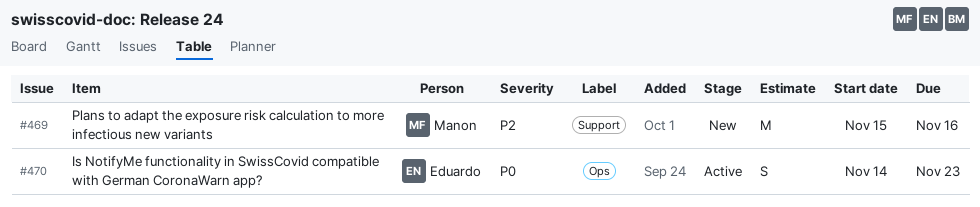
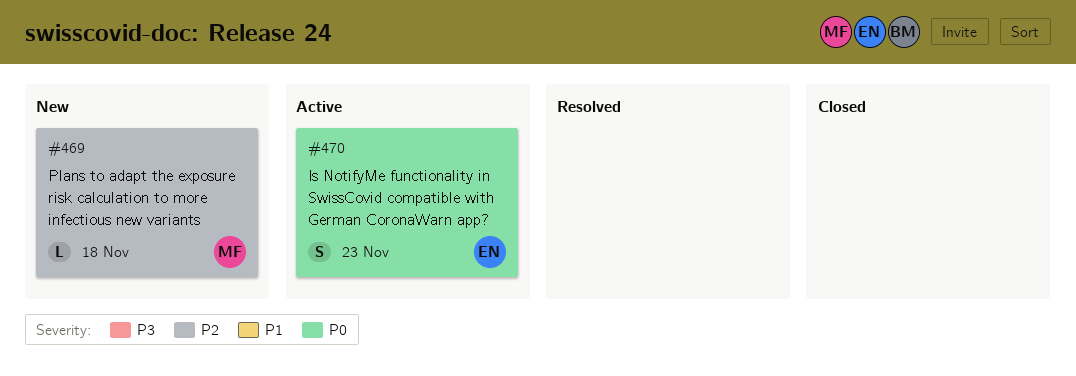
#469, estimate: M -> L
#469, due: Nov 16 -> Nov 18

